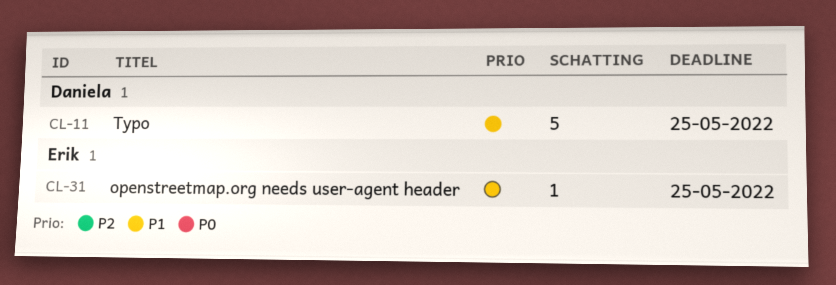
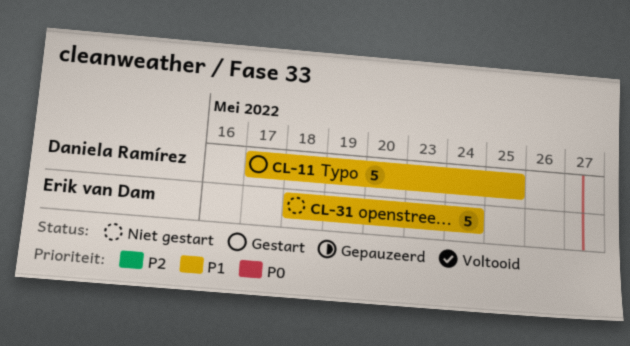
CL-31, estimate: 1 -> 5
CL-31, due: May 25 -> May 24

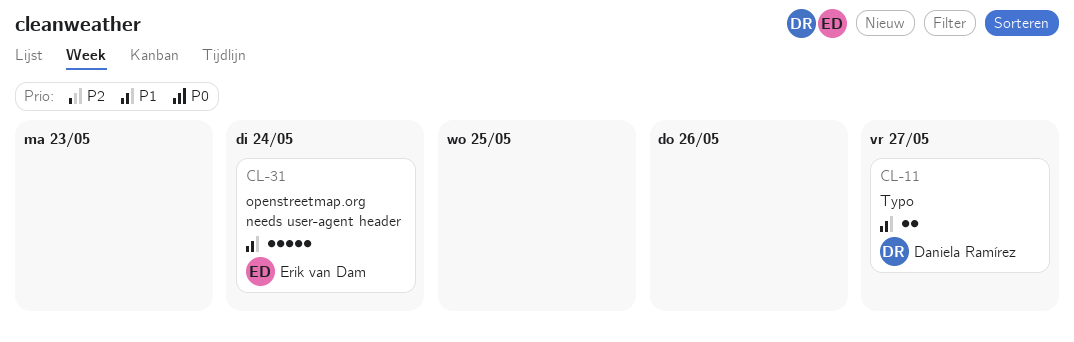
CL-11, estimate: 5 -> 2
CL-11, due: May 25 -> May 27

